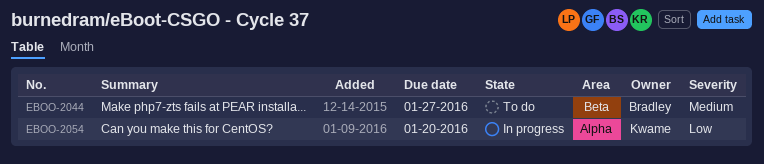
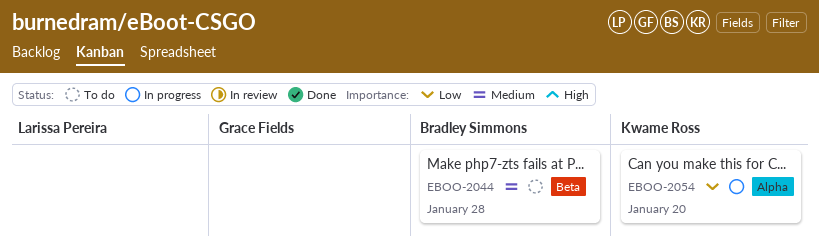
EBOO-2044, due: Jan 27 -> Jan 28

